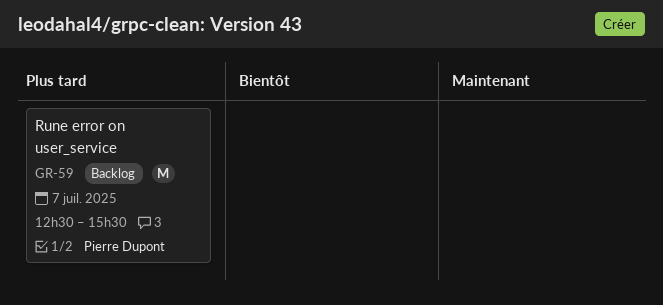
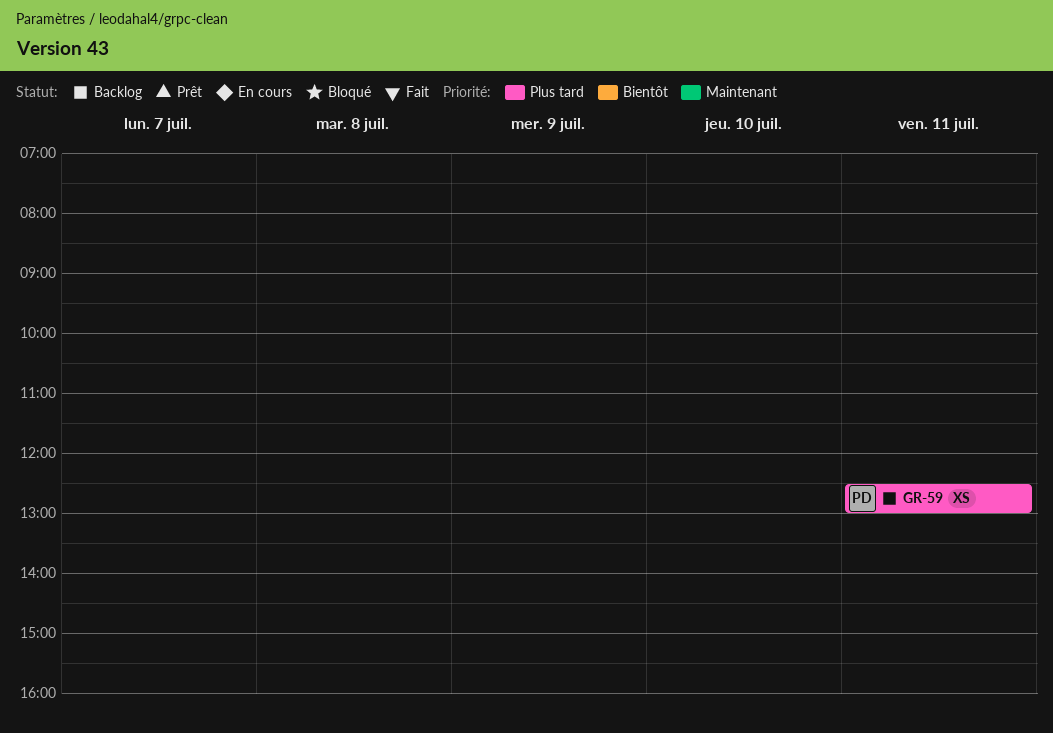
GR-59, estimate: M -> XS
GR-59, day: Jul 7 -> Jul 11
GR-59, ends: 15:30 -> 13:00

